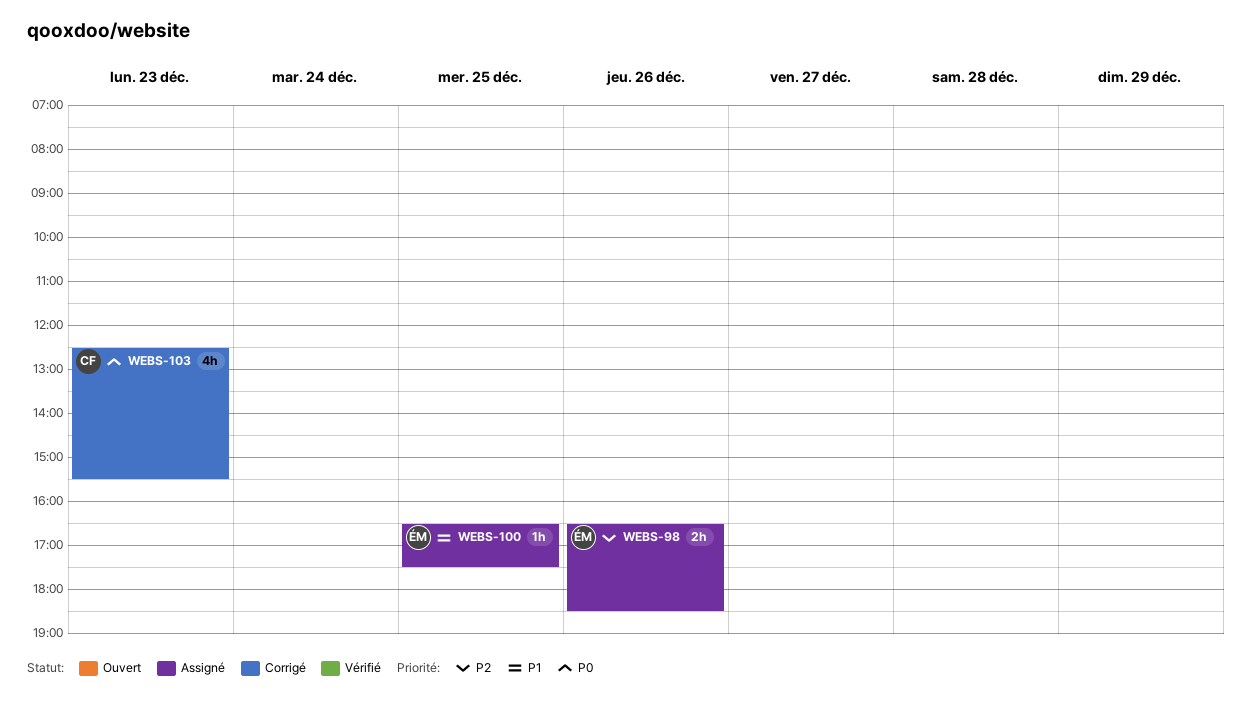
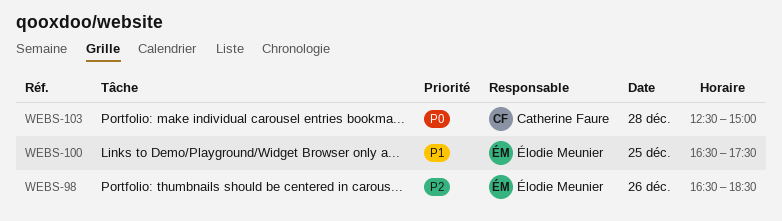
WEBS-103, day: Dec 23 -> Dec 28
WEBS-103, ends: 15:30 -> 15:00

